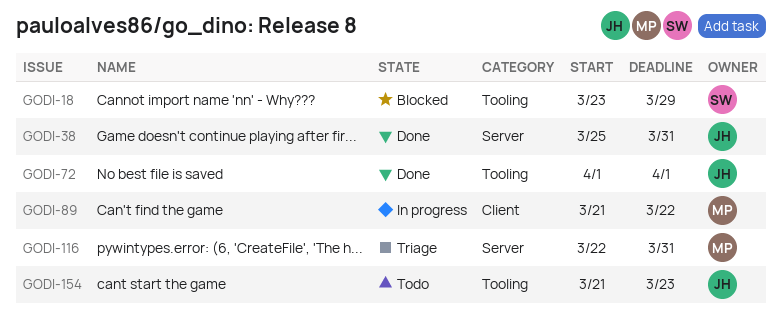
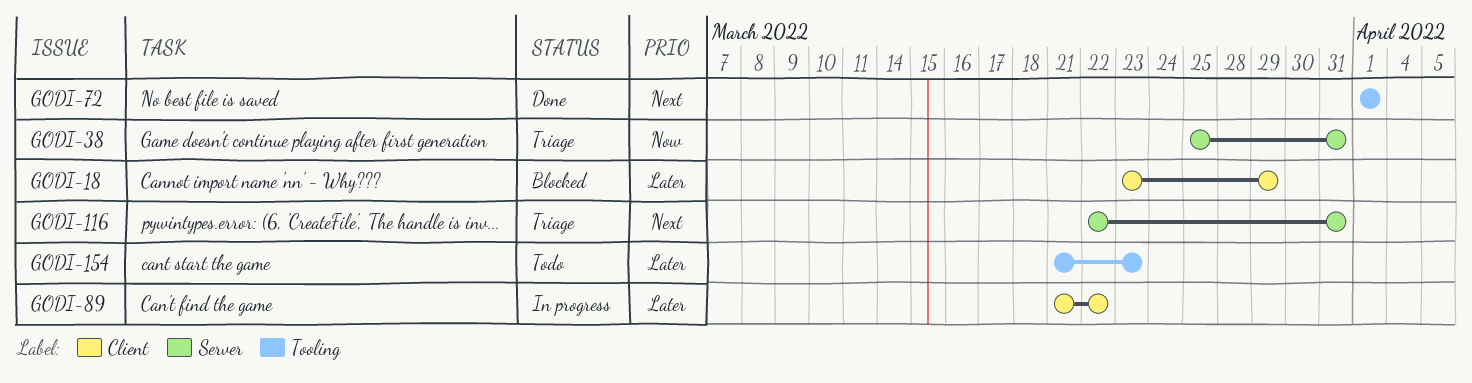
GODI-18, label: Tooling -> Client
GODI-38, status: Done -> Triage

